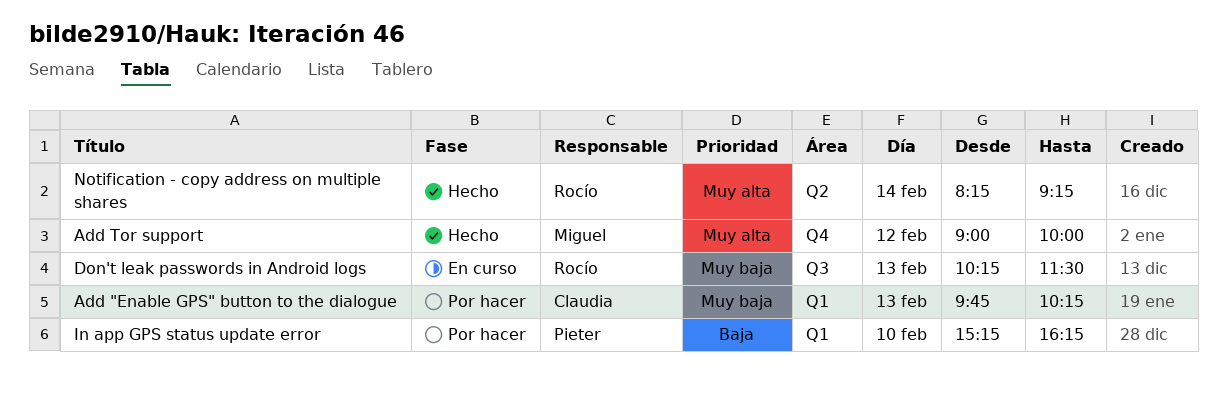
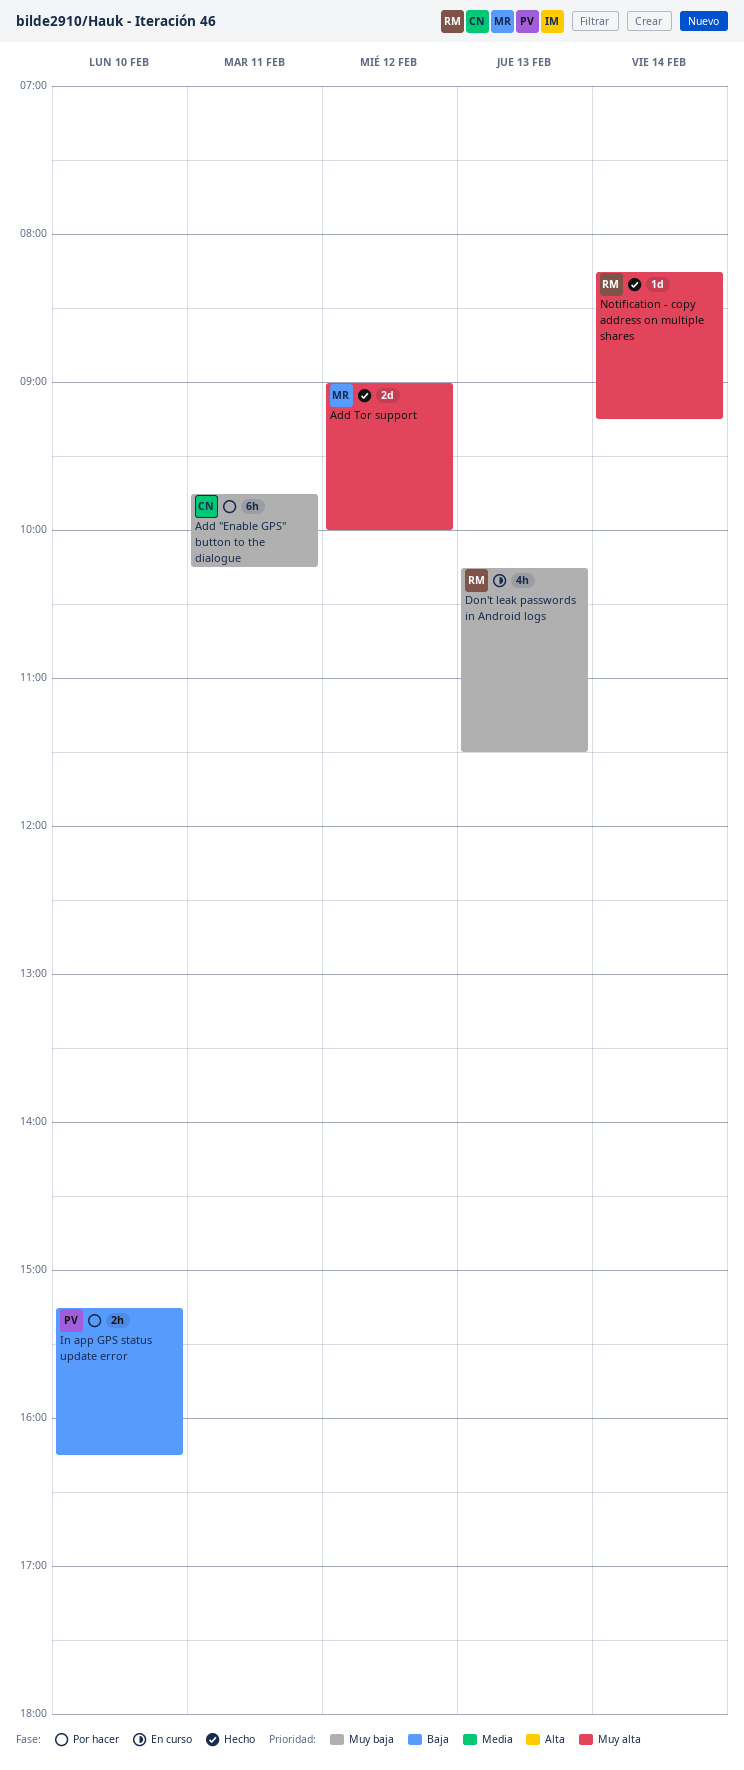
Add "Enable GPS" button to the dialogue, day: Feb 13 -> Feb 11

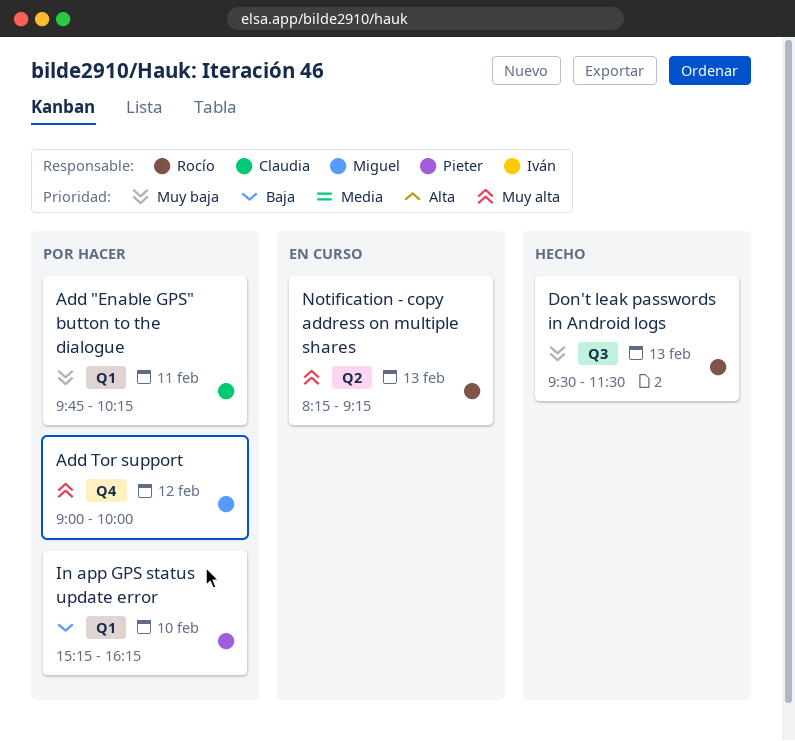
Add Tor support, status: Hecho -> Por hacer
Don't leak passwords in Android logs, status: En curso -> Hecho
Don't leak passwords in Android logs, begins: 10:15 -> 09:30
Notification - copy address on multiple shares, status: Hecho -> En curso
Notification - copy address on multiple shares, day: Feb 14 -> Feb 13

